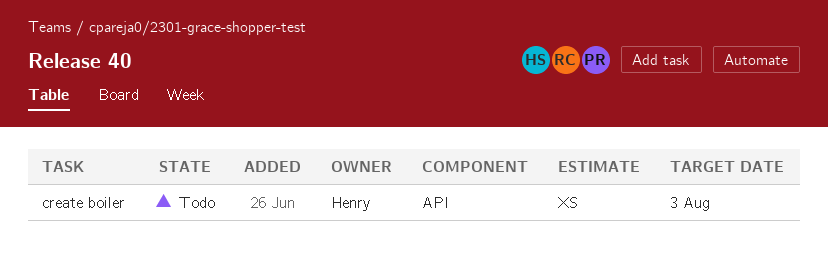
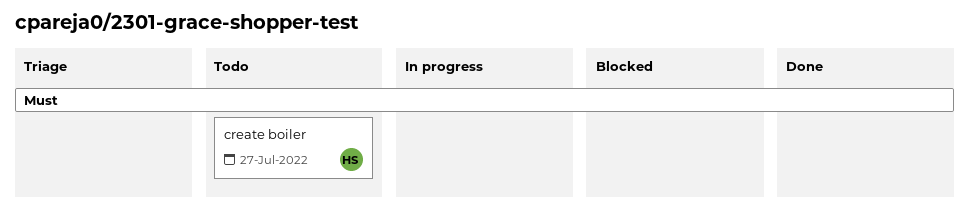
create boiler, due: Aug 3 -> Jul 27

